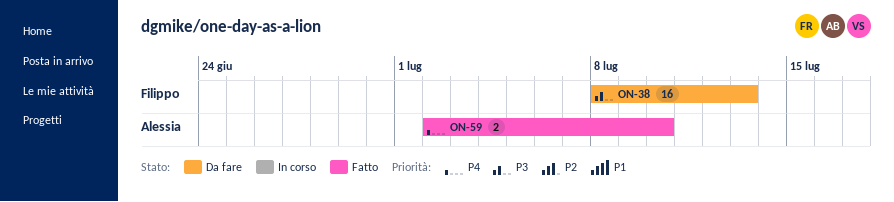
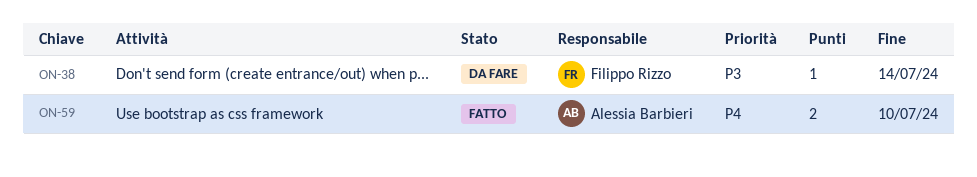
ON-38, estimate: 16 -> 1
ON-38, due: Jul 13 -> Jul 14

